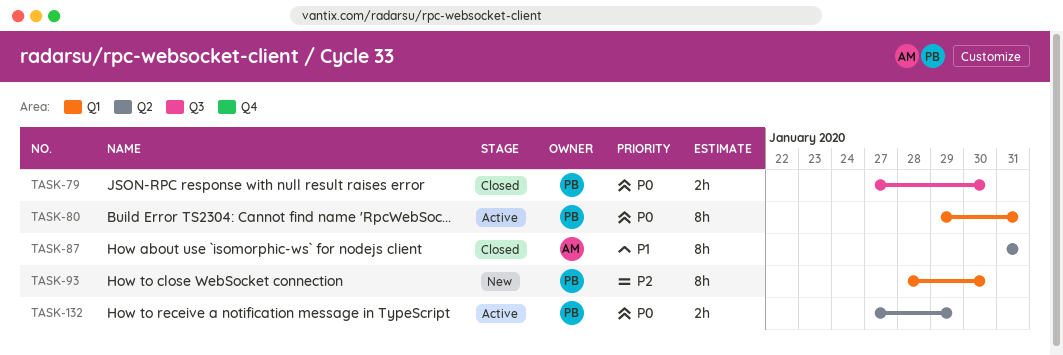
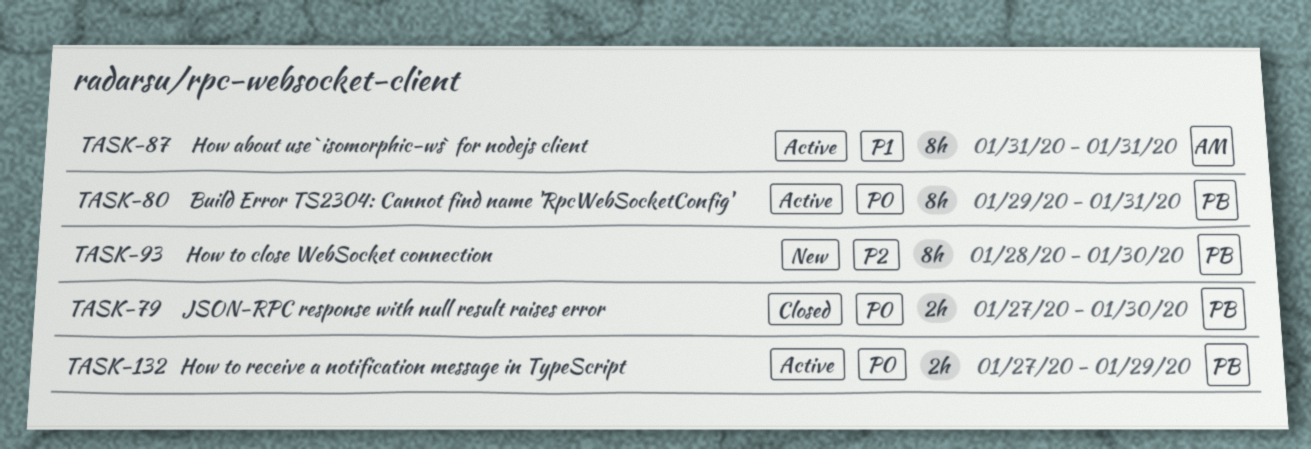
TASK-87, status: Closed -> Active

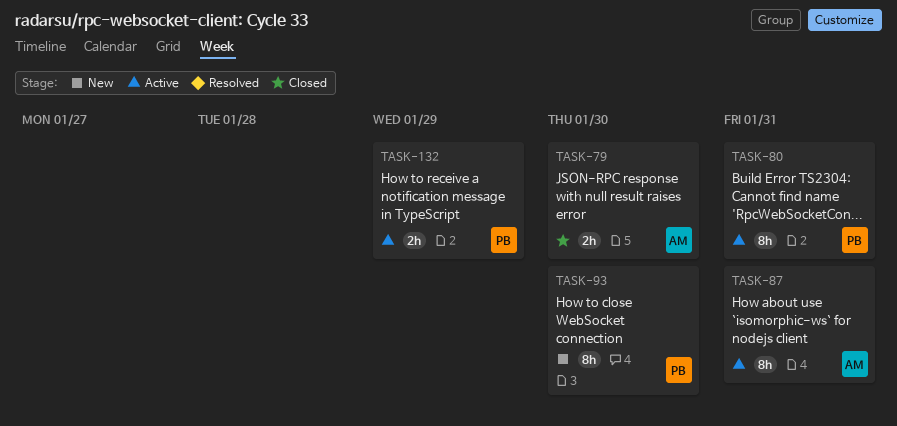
TASK-79, owner: PB -> AM

